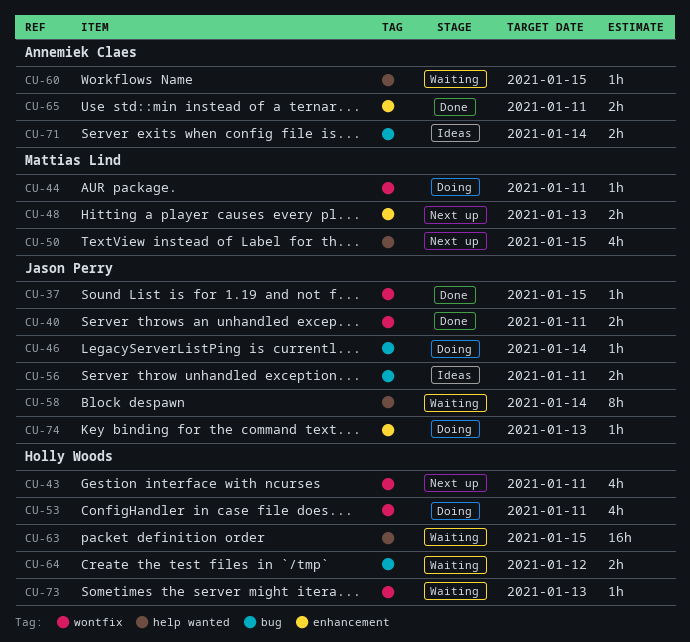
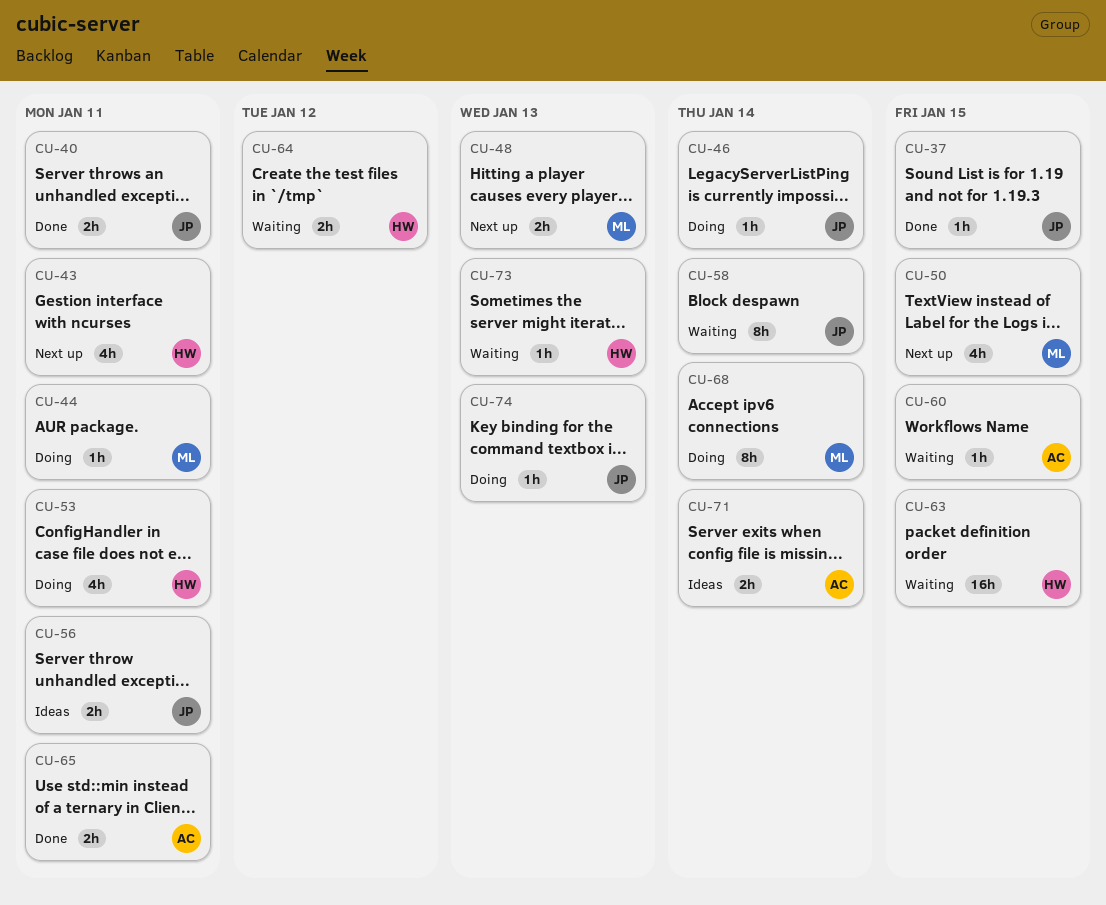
CU-68: none -> present

